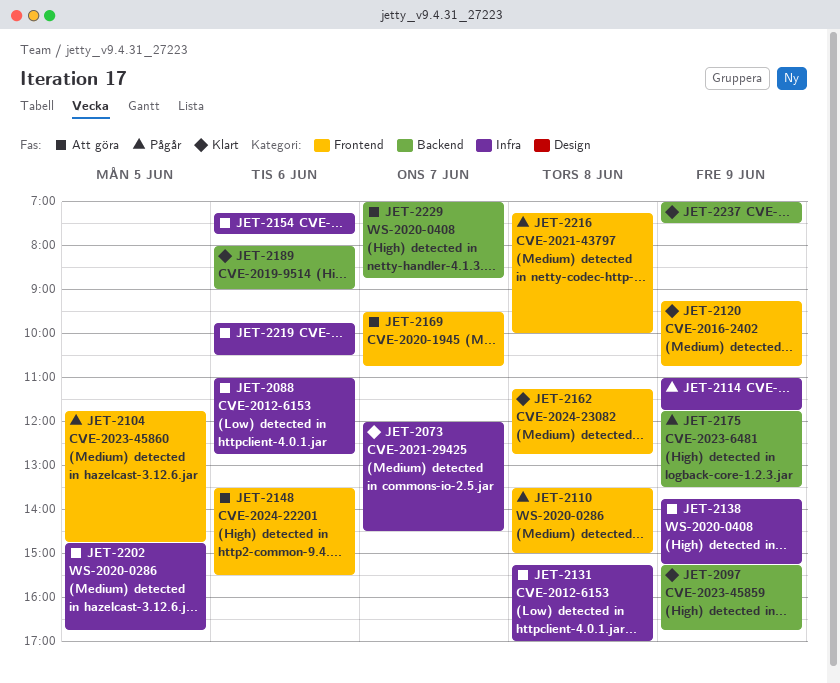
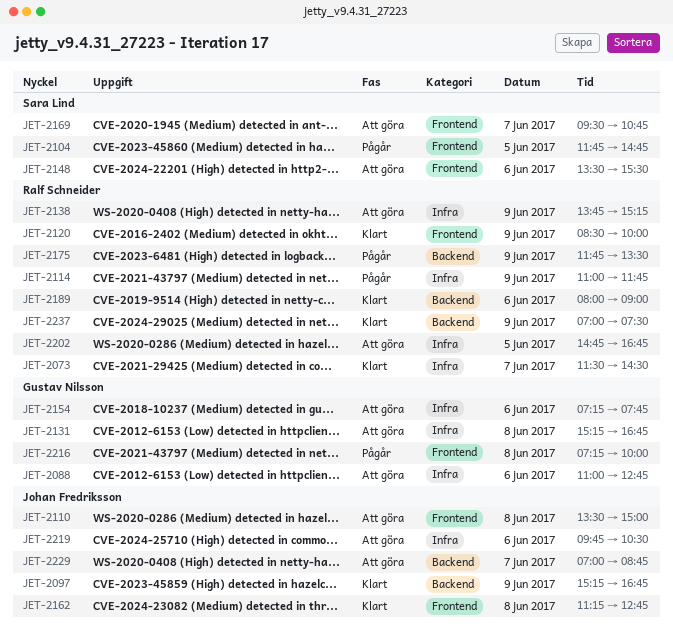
JET-2073, begins: 12:00 -> 11:30
JET-2110, status: Pågår -> Att göra
JET-2120, begins: 09:15 -> 08:30
JET-2120, ends: 10:45 -> 10:00
JET-2131, ends: 17:00 -> 16:45

